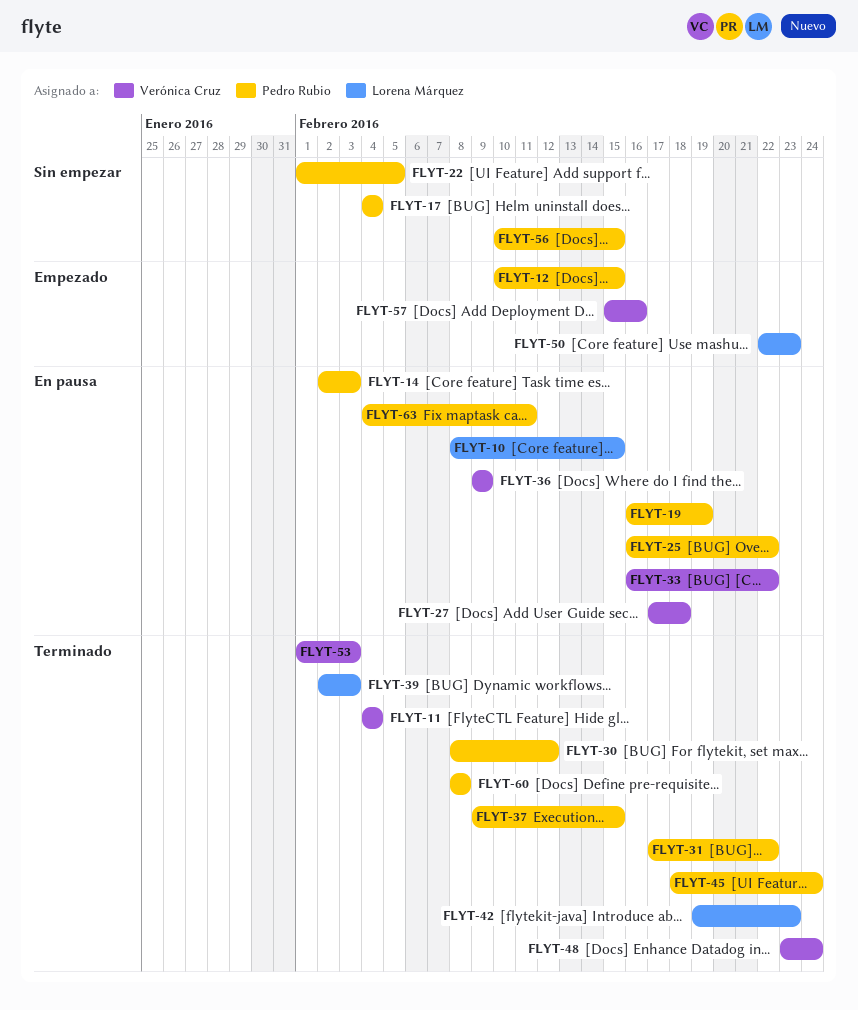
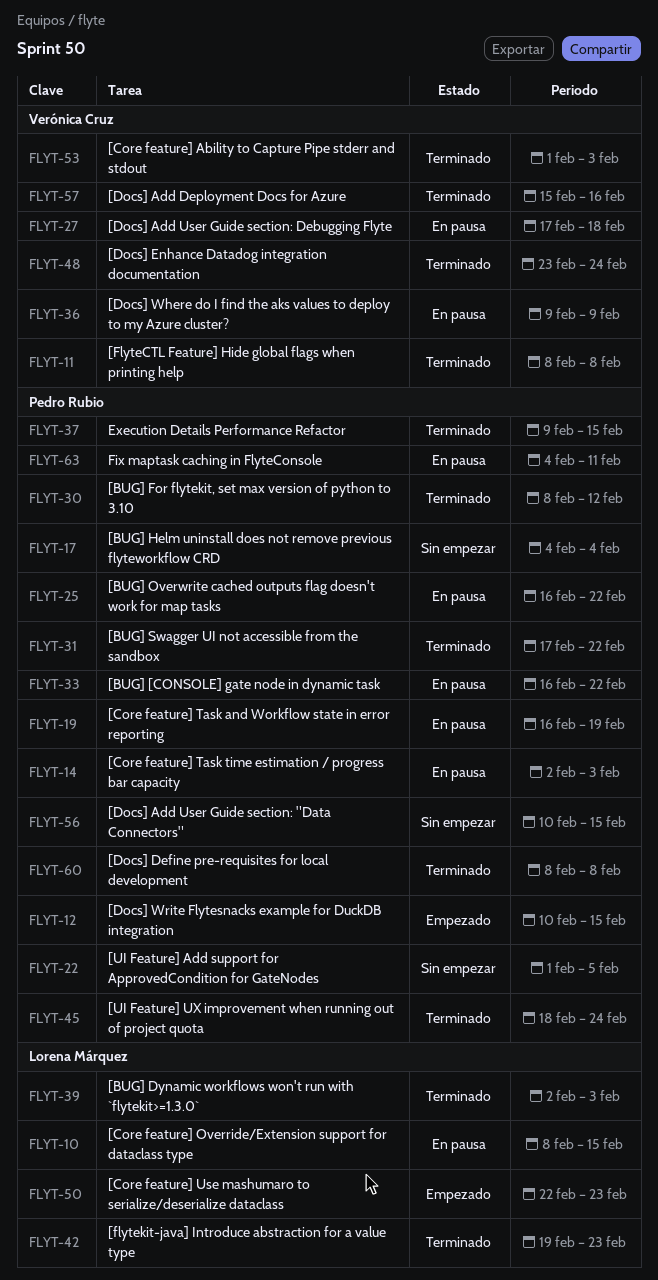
FLYT-11, start: Feb 4 -> Feb 8
FLYT-11, due: Feb 4 -> Feb 8
FLYT-33, owner: Verónica Cruz -> Pedro Rubio
FLYT-57, status: Empezado -> Terminado

